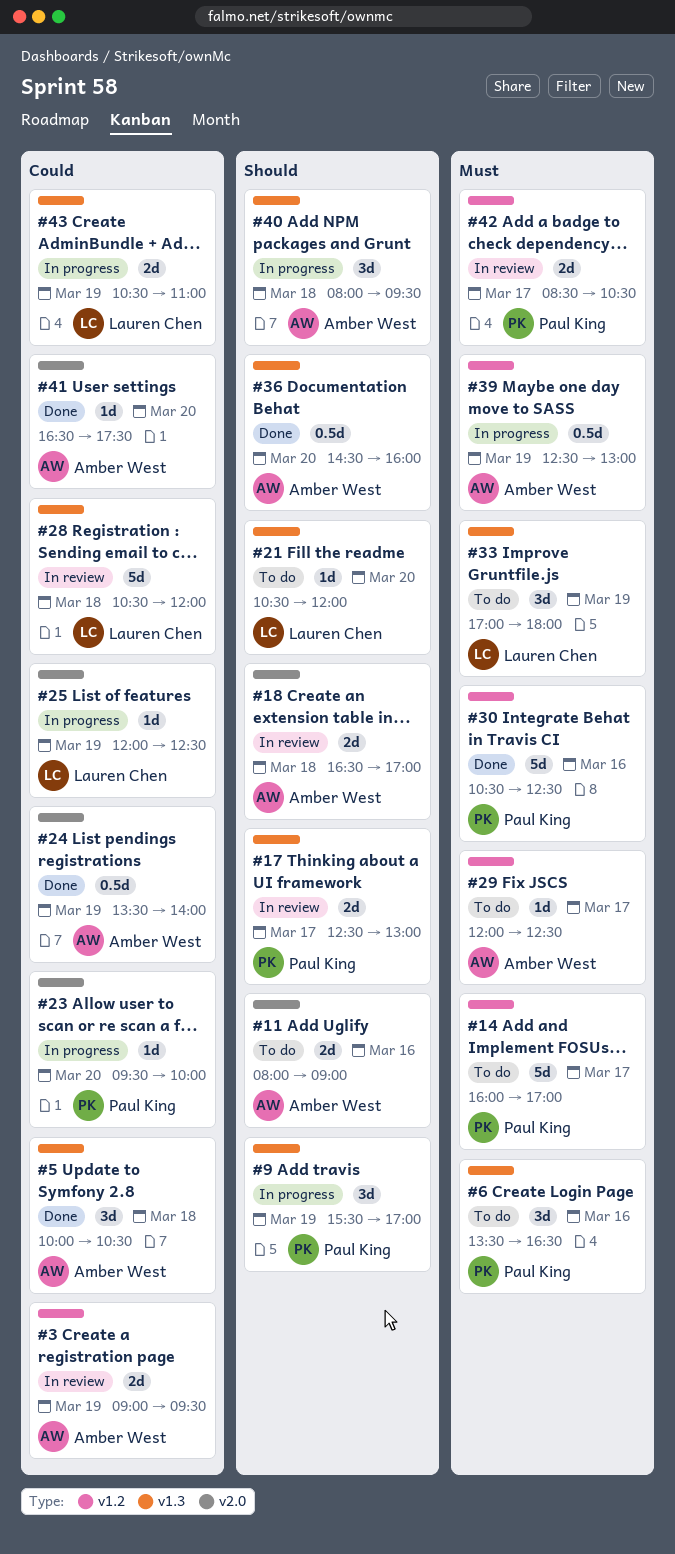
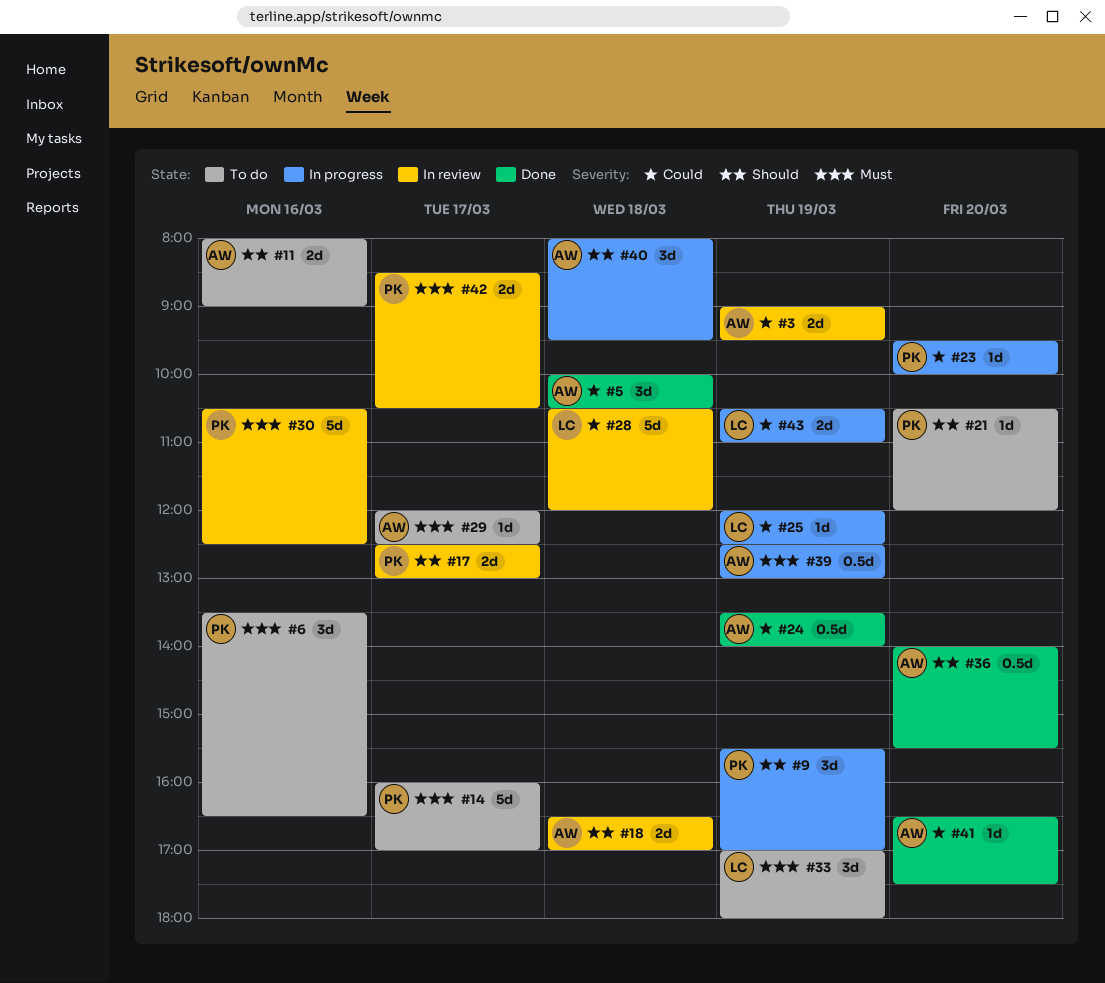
#21, owner: Lauren Chen -> Paul King
#30, status: Done -> In review
#36, begins: 14:30 -> 14:00
#36, ends: 16:00 -> 15:30

